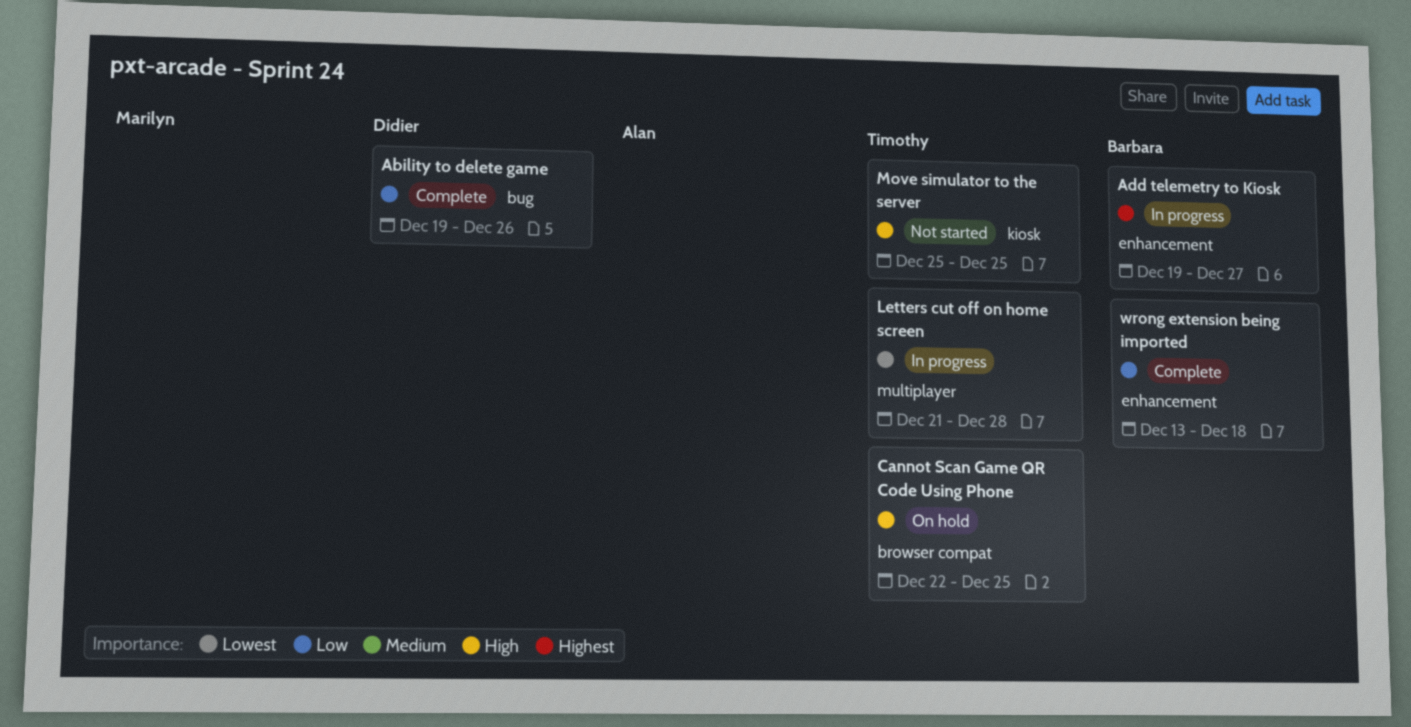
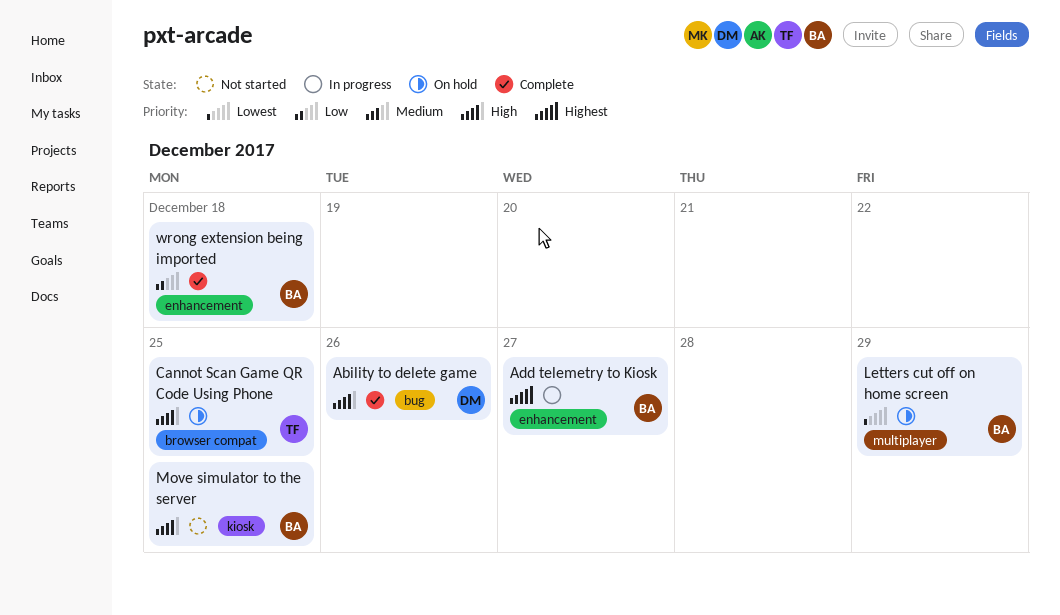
Ability to delete game, priority: Low -> High
Letters cut off on home screen, status: In progress -> On hold
Letters cut off on home screen, owner: Timothy -> Barbara
Letters cut off on home screen, due: Dec 28 -> Dec 29
Move simulator to the server, owner: Timothy -> Barbara

